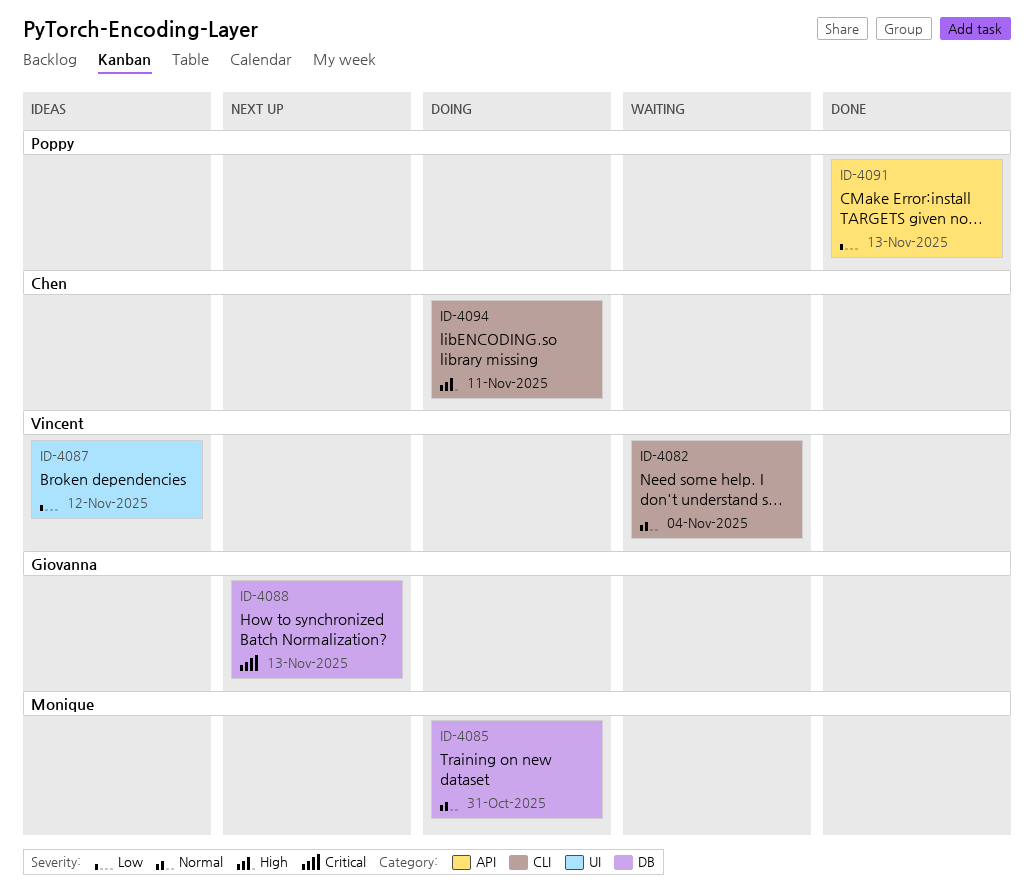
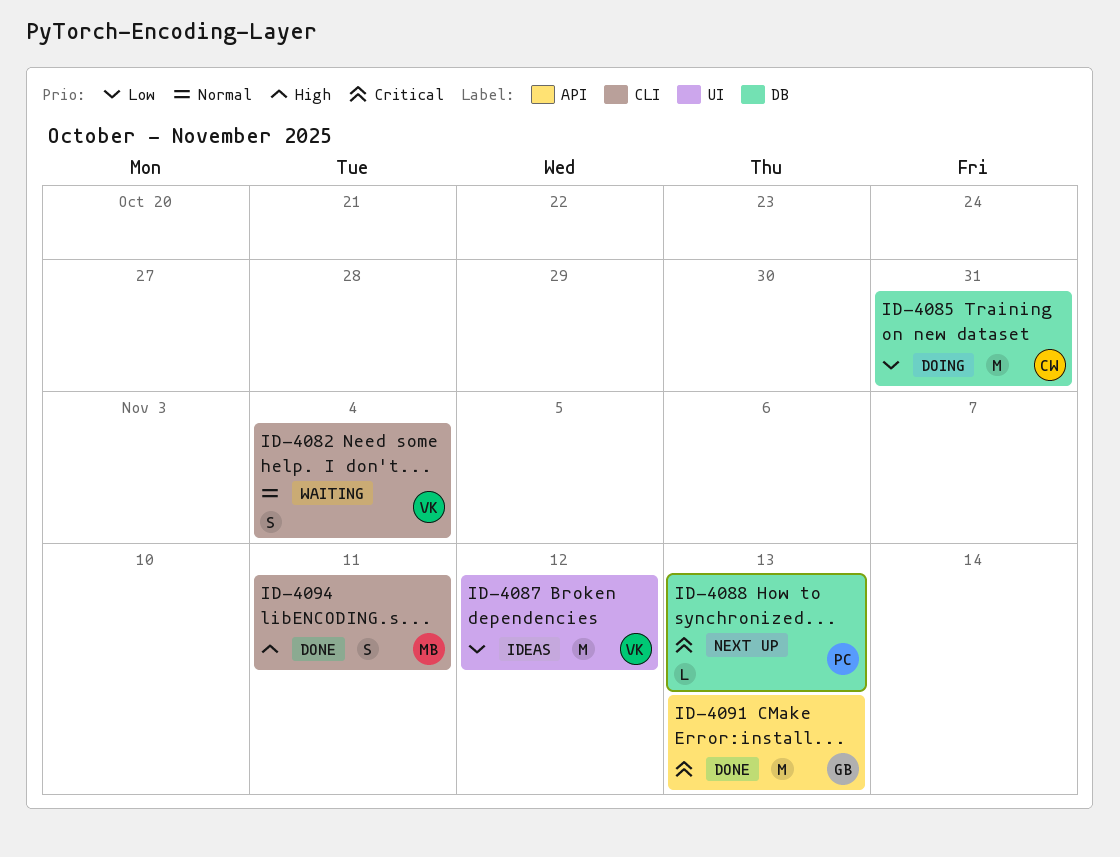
ID-4085, owner: Monique -> Chen
ID-4085, priority: Normal -> Low
ID-4088, owner: Giovanna -> Poppy
ID-4091, owner: Poppy -> Giovanna
ID-4091, priority: Low -> Critical
ID-4094, status: Doing -> Done
ID-4094, owner: Chen -> Monique

